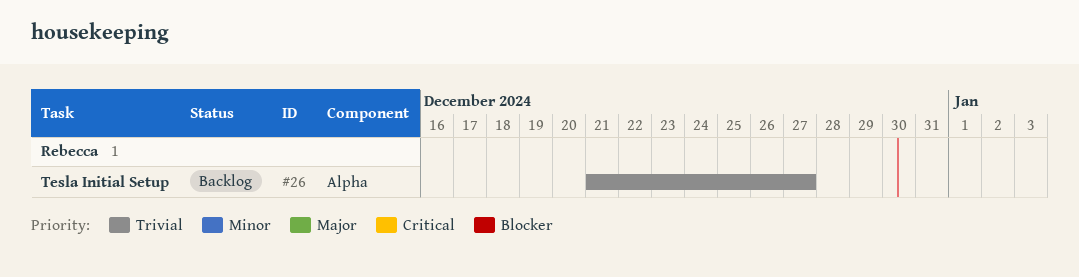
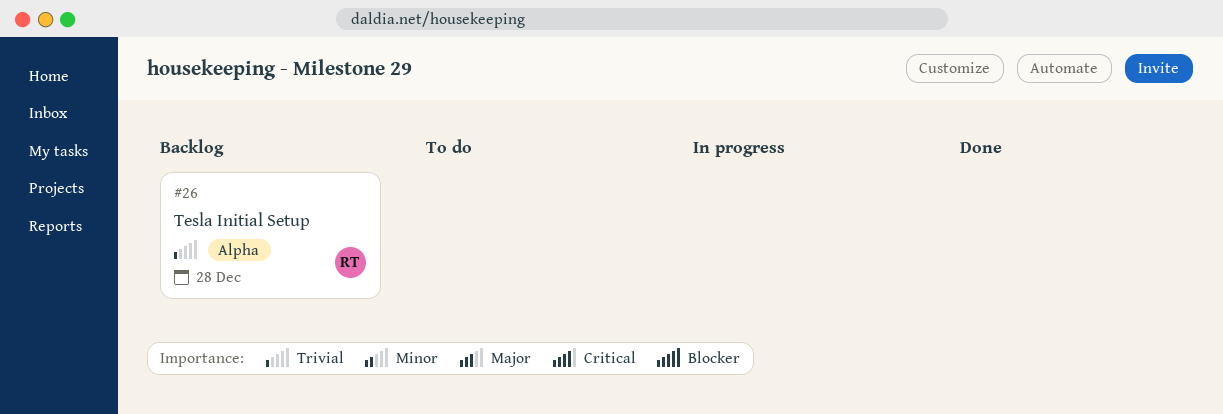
#26, due: Dec 27 -> Dec 28

